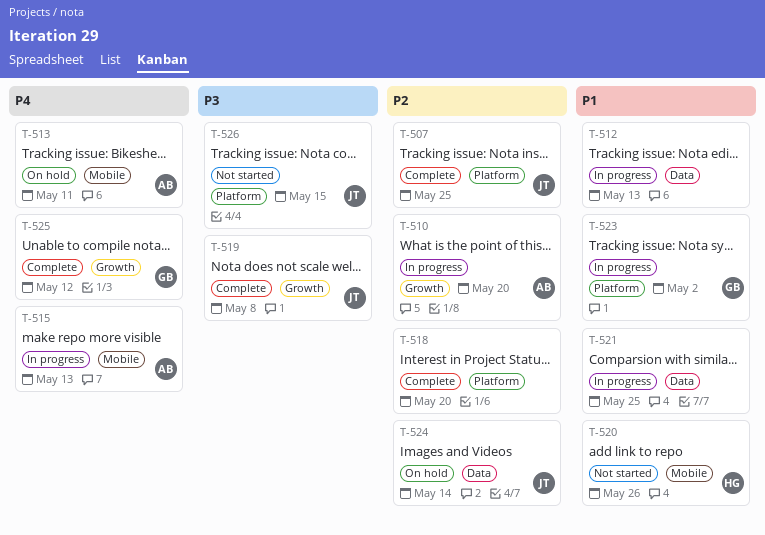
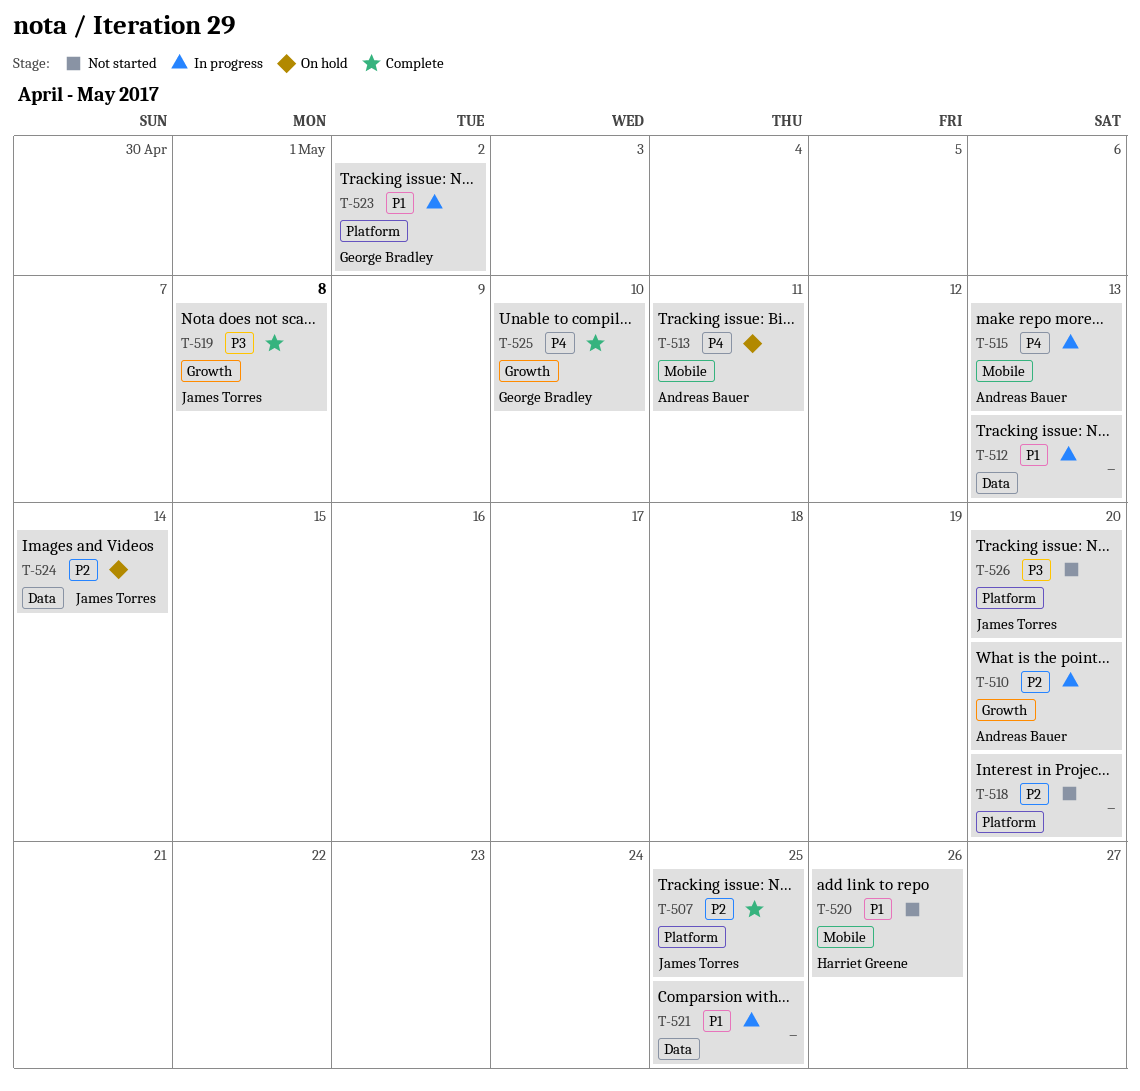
T-518, status: Complete -> Not started
T-525, due: May 12 -> May 10
T-526, due: May 15 -> May 20

